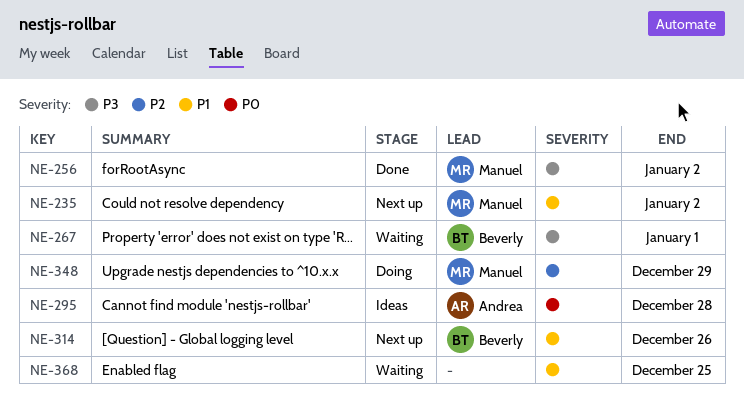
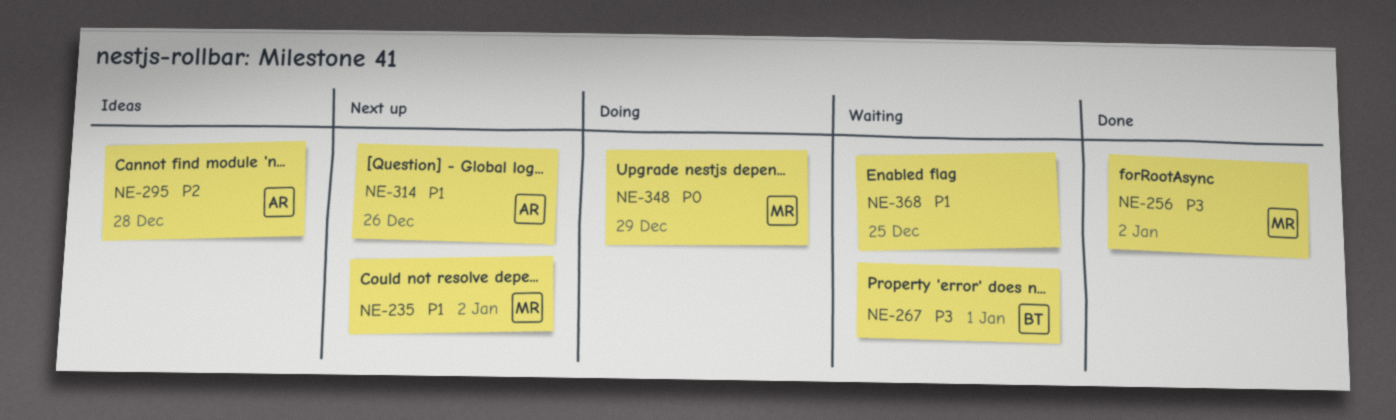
NE-295, priority: P0 -> P2
NE-314, owner: Beverly -> Andrea
NE-348, priority: P2 -> P0

